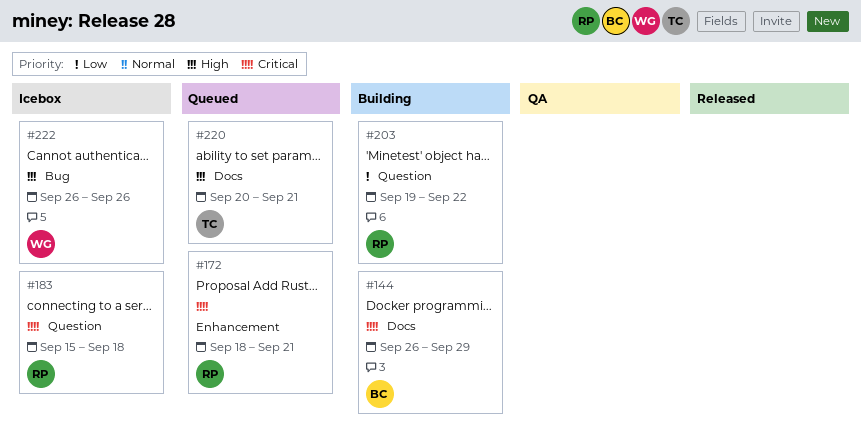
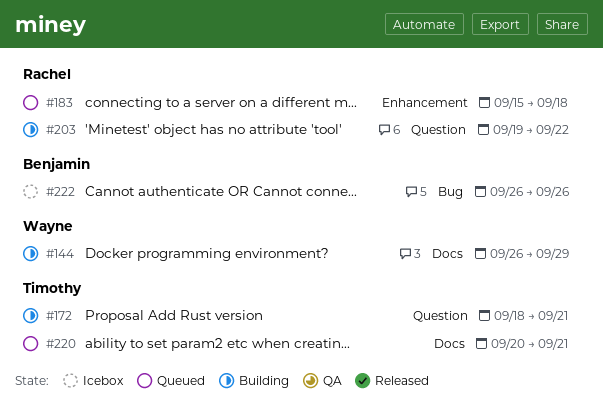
#144, owner: Benjamin -> Wayne
#172, status: Queued -> Building
#172, owner: Rachel -> Timothy
#172, label: Enhancement -> Question
#183, status: Icebox -> Queued
#183, label: Question -> Enhancement
#222, owner: Wayne -> Benjamin

